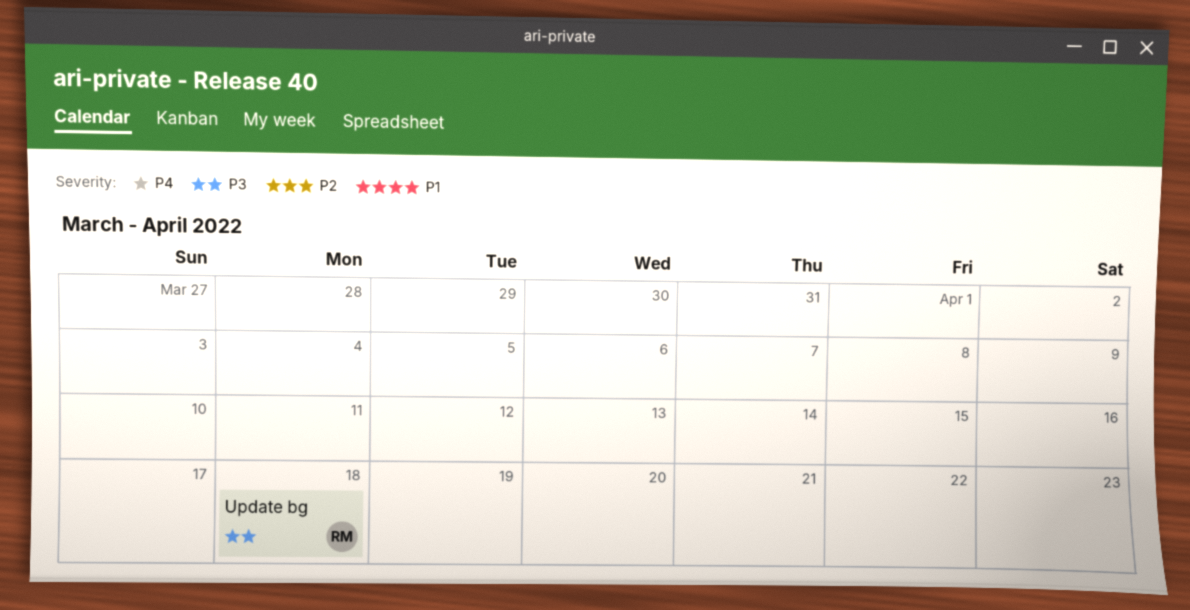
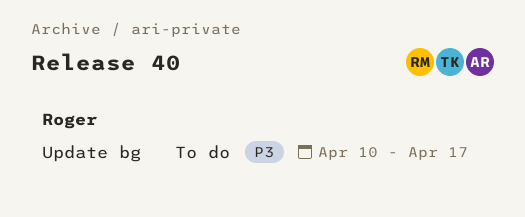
Update bg, due: Apr 18 -> Apr 17

